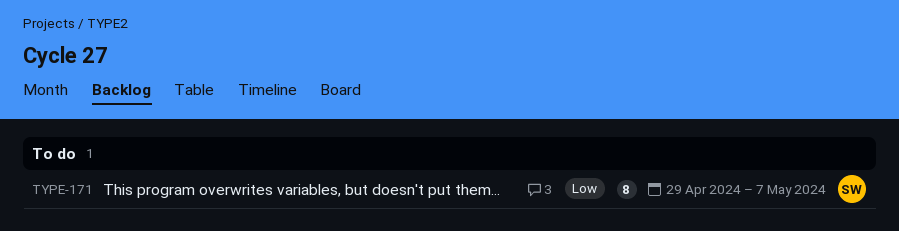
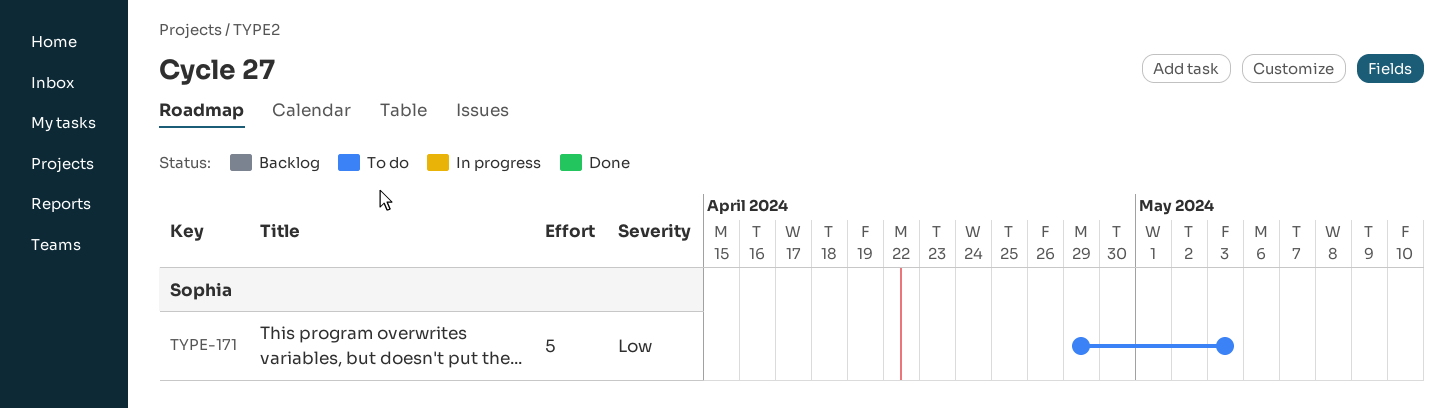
TYPE-171, estimate: 8 -> 5
TYPE-171, due: May 7 -> May 3

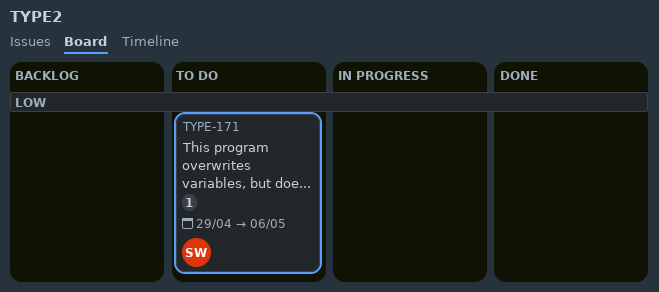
TYPE-171, estimate: 5 -> 1
TYPE-171, due: May 3 -> May 6

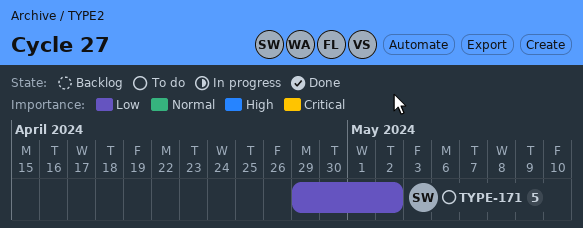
TYPE-171, estimate: 1 -> 5
TYPE-171, due: May 6 -> May 2

